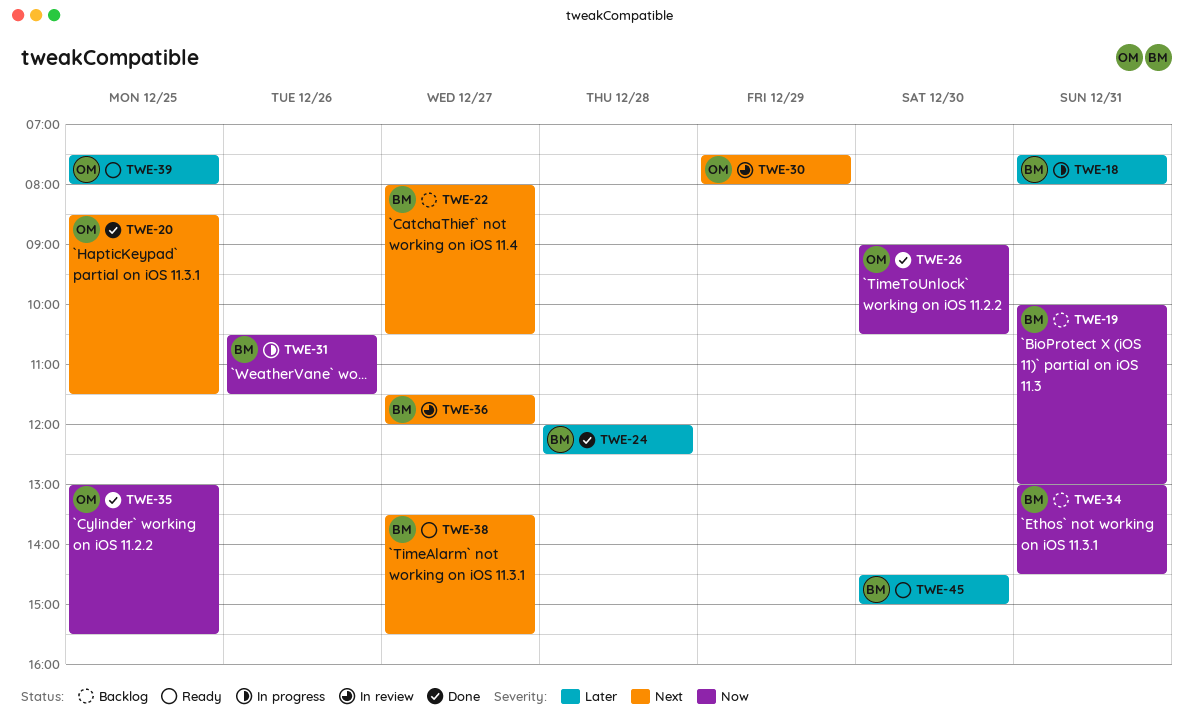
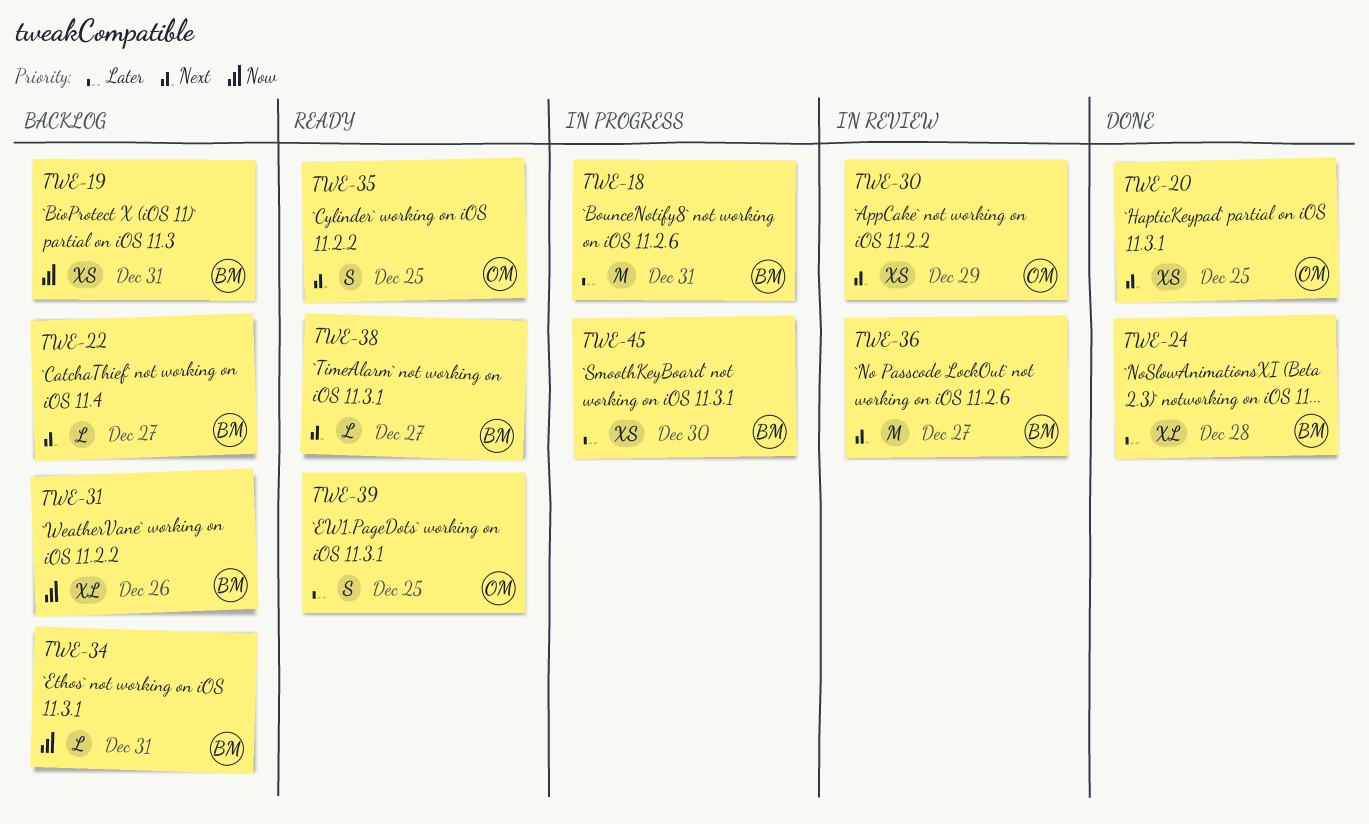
TWE-26: present -> none
TWE-31, status: In progress -> Backlog
TWE-35, status: Done -> Ready
TWE-35, priority: Now -> Next
TWE-45, status: Ready -> In progress

